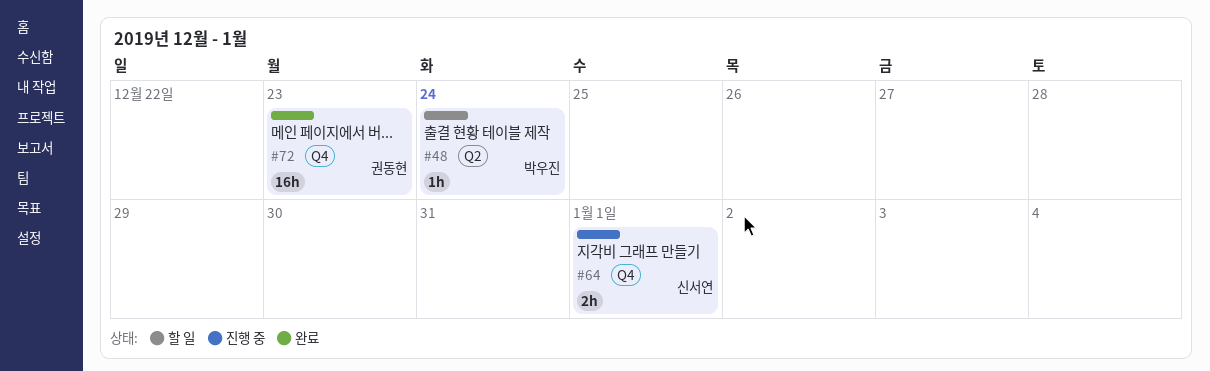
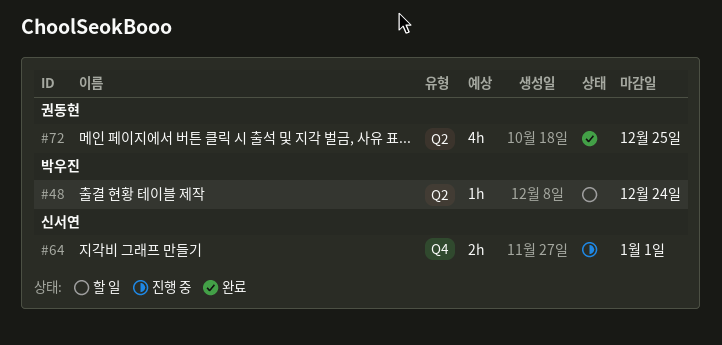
#72, label: Q4 -> Q2
#72, estimate: 16h -> 4h
#72, due: Dec 23 -> Dec 25

